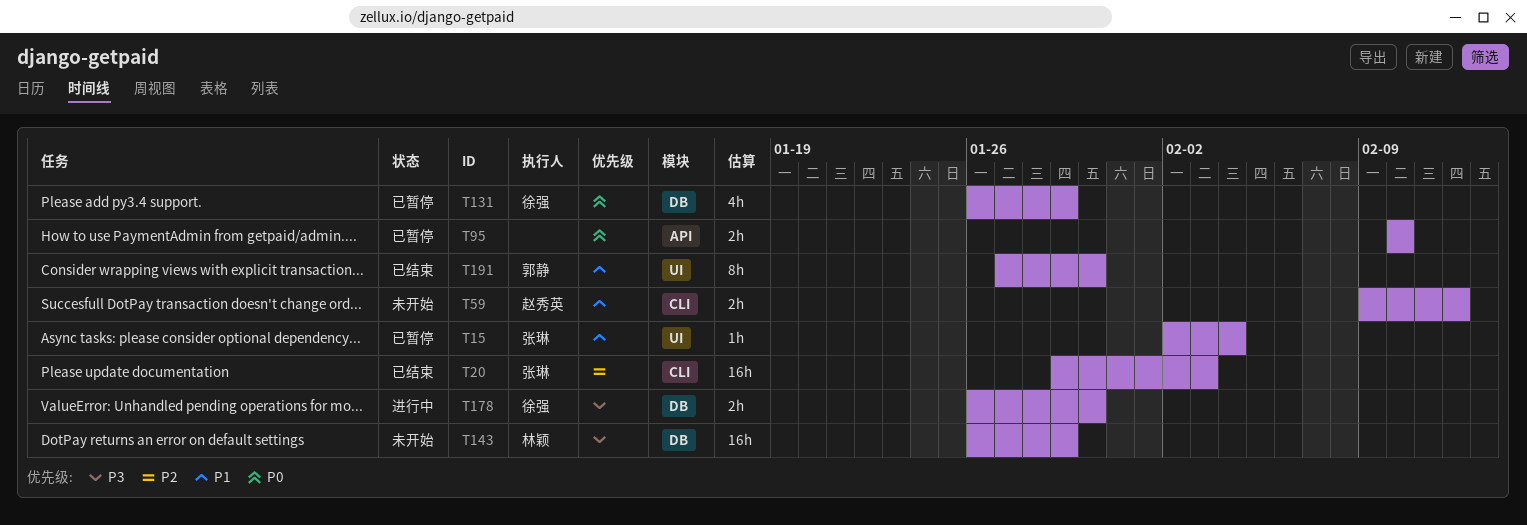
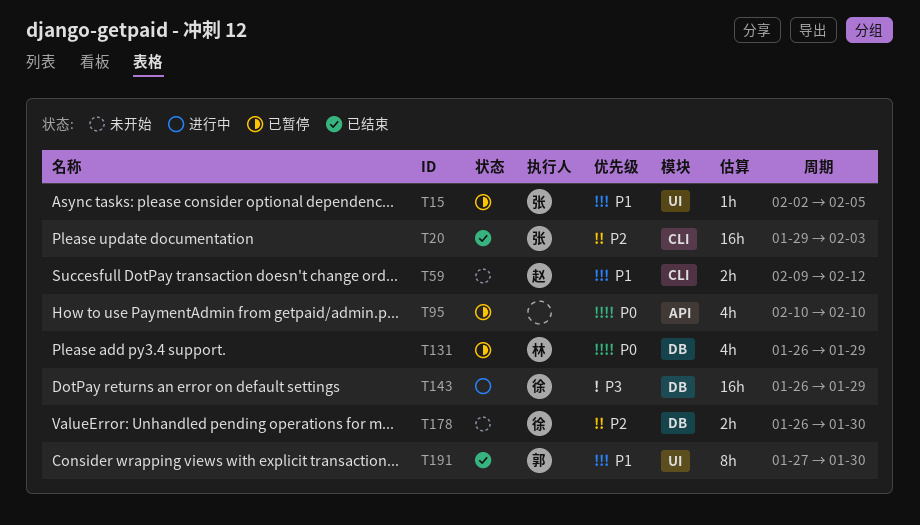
T15, due: Feb 4 -> Feb 5
T95, estimate: 2h -> 4h
T131, owner: 徐强 -> 林颖
T143, status: 未开始 -> 进行中
T143, owner: 林颖 -> 徐强
T178, status: 进行中 -> 未开始
T178, priority: P3 -> P2

